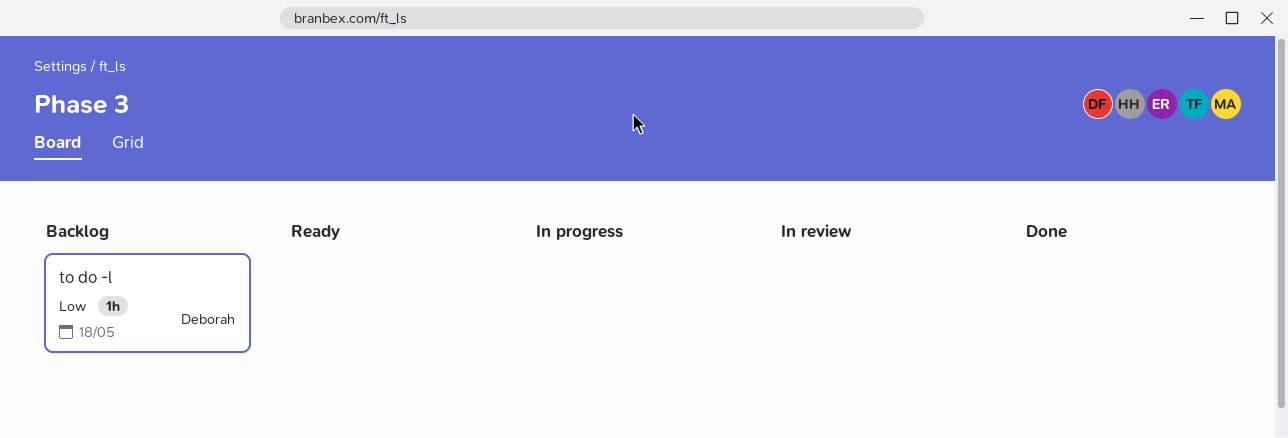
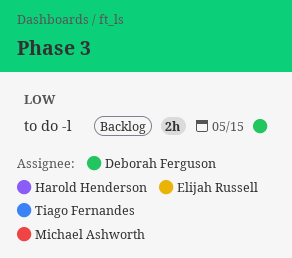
to do -l, estimate: 1h -> 2h
to do -l, due: May 18 -> May 15

